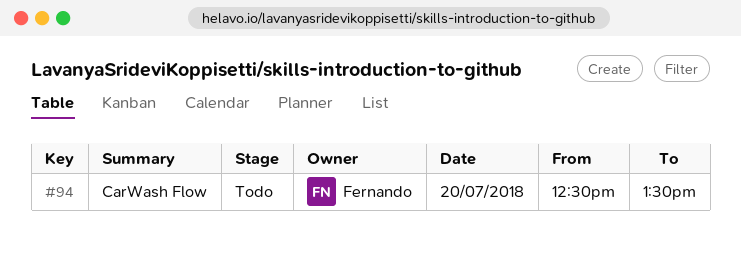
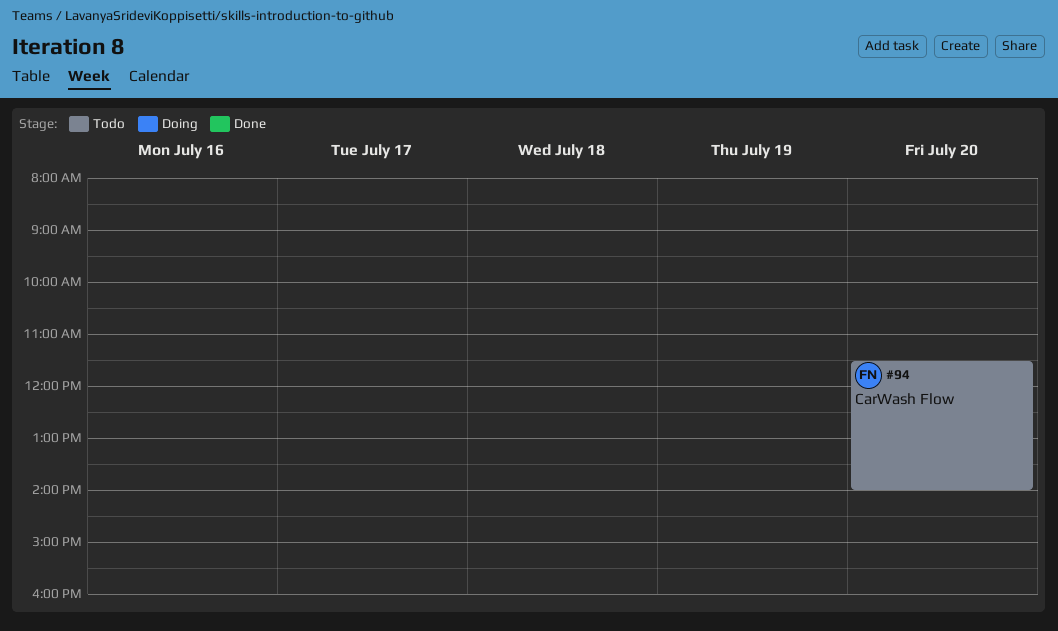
#94, begins: 12:30 -> 11:30
#94, ends: 13:30 -> 14:00

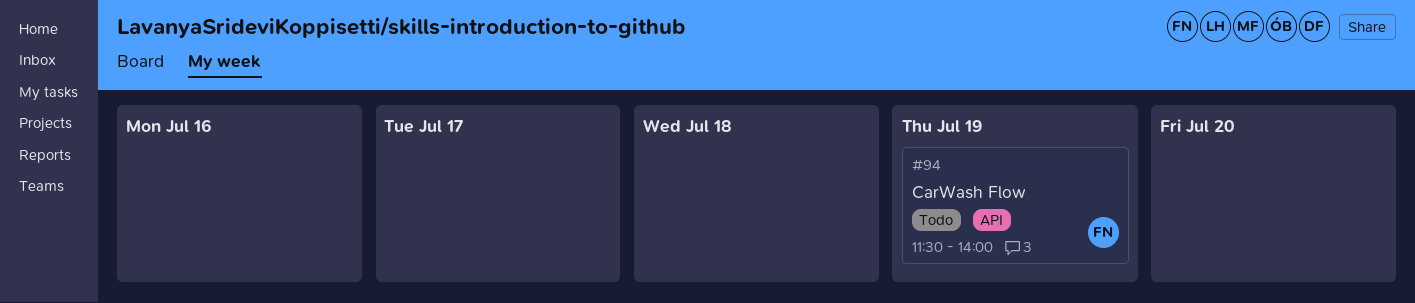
#94, day: Jul 20 -> Jul 19

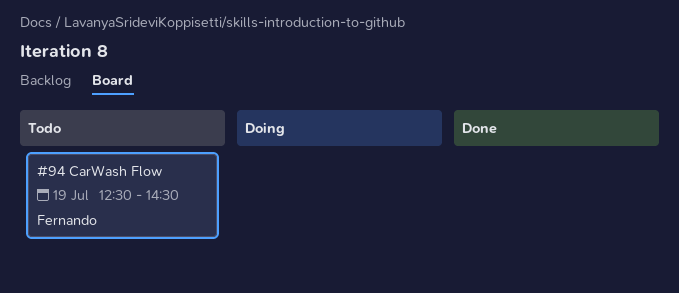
#94, begins: 11:30 -> 12:30
#94, ends: 14:00 -> 14:30

